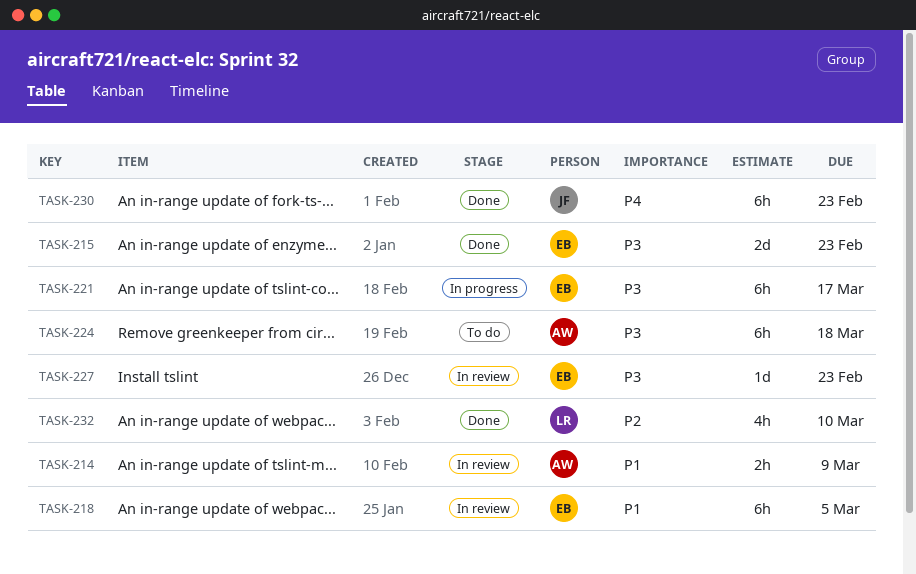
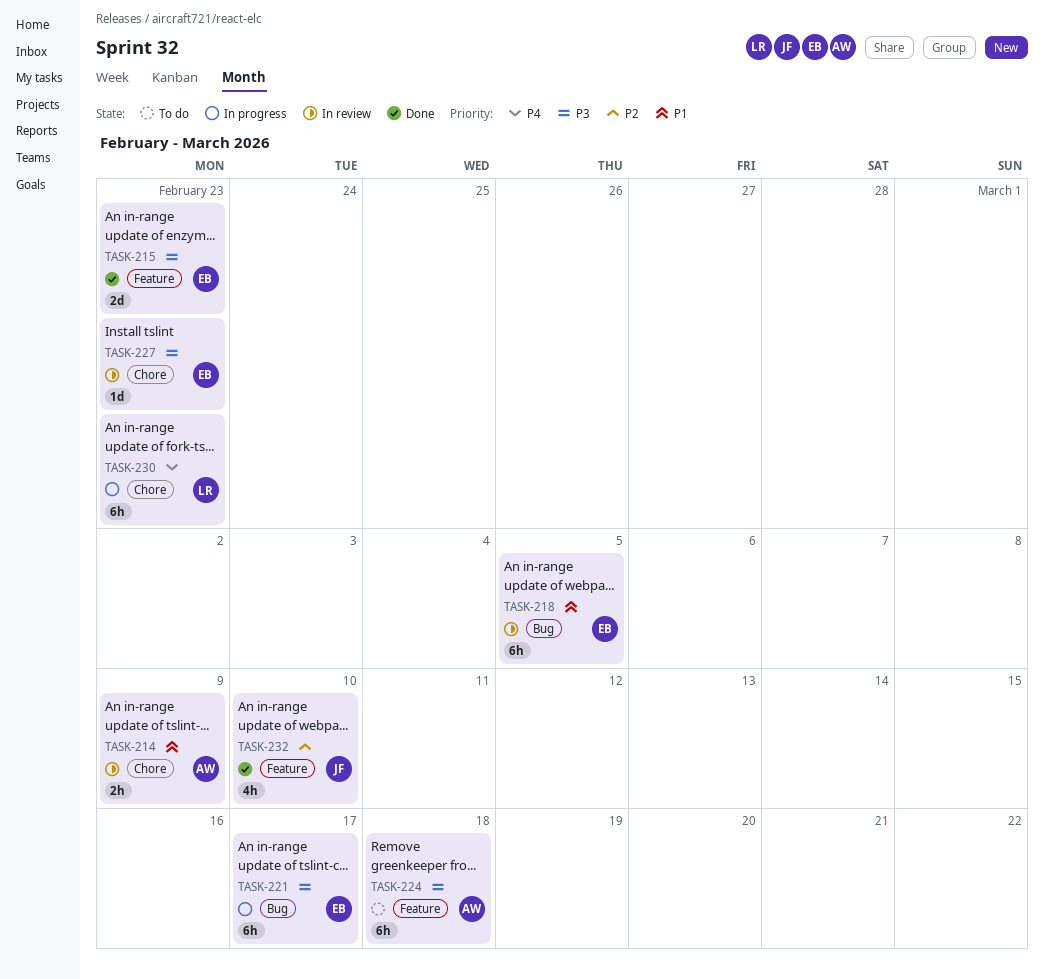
TASK-230, status: Done -> In progress
TASK-230, owner: JF -> LR
TASK-232, owner: LR -> JF

